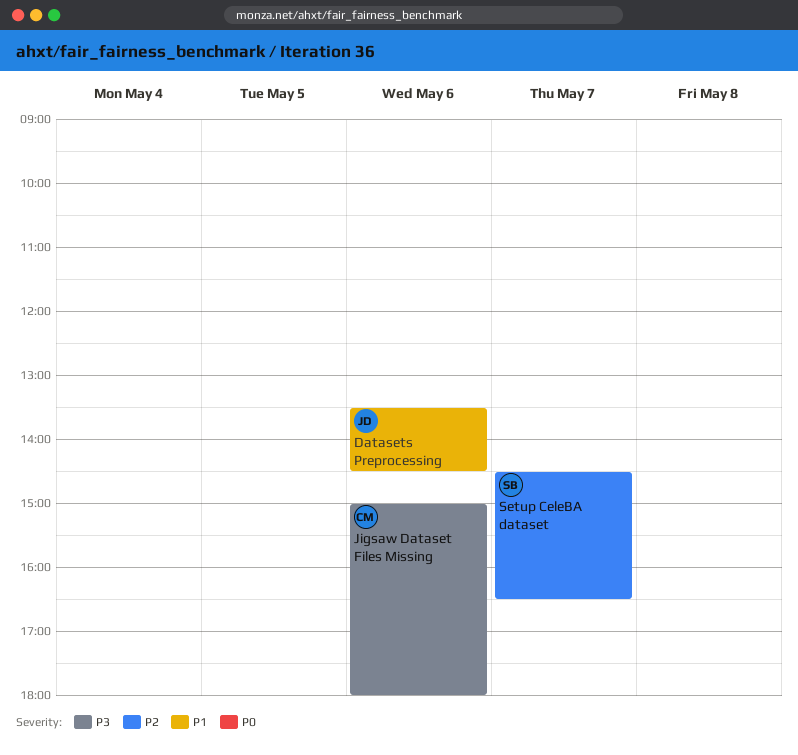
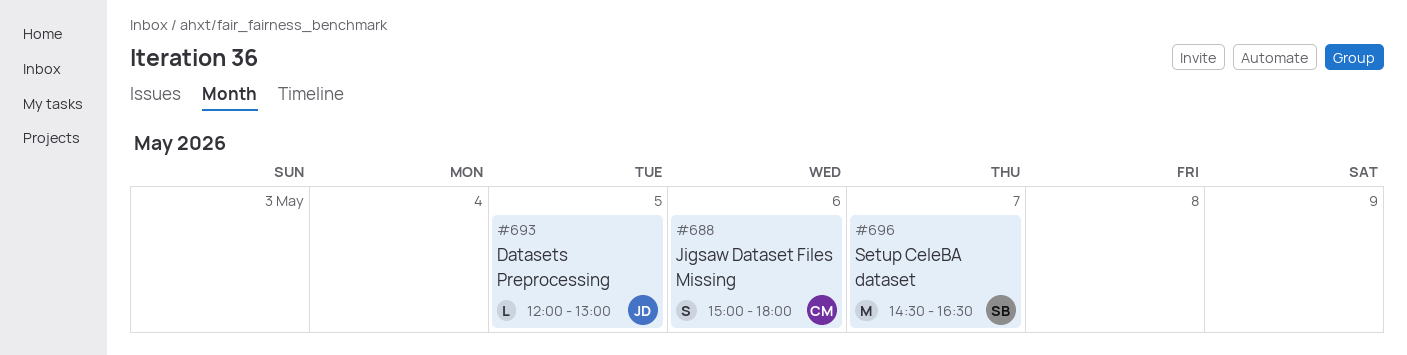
Datasets Preprocessing, day: May 6 -> May 5
Datasets Preprocessing, begins: 13:30 -> 12:00
Datasets Preprocessing, ends: 14:30 -> 13:00

